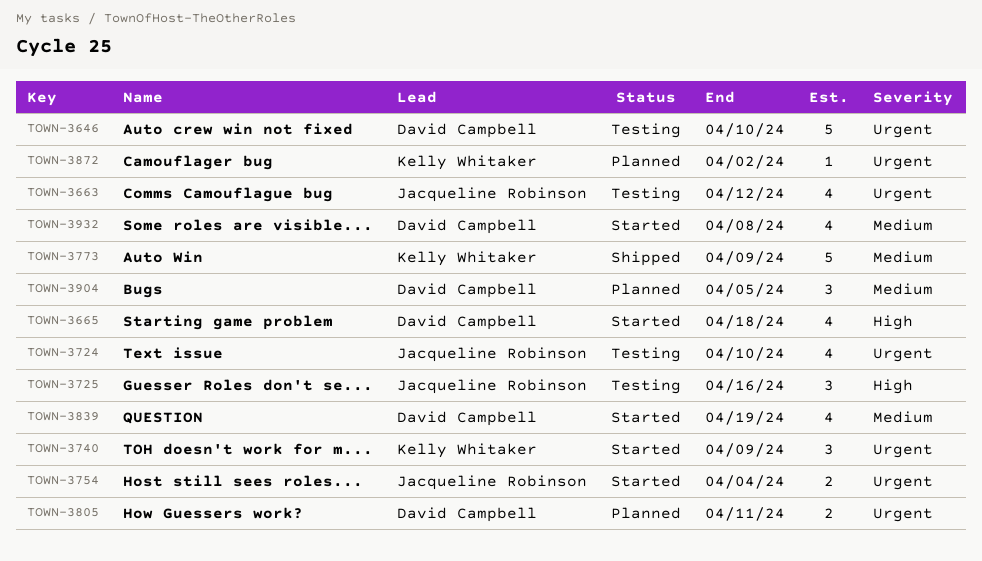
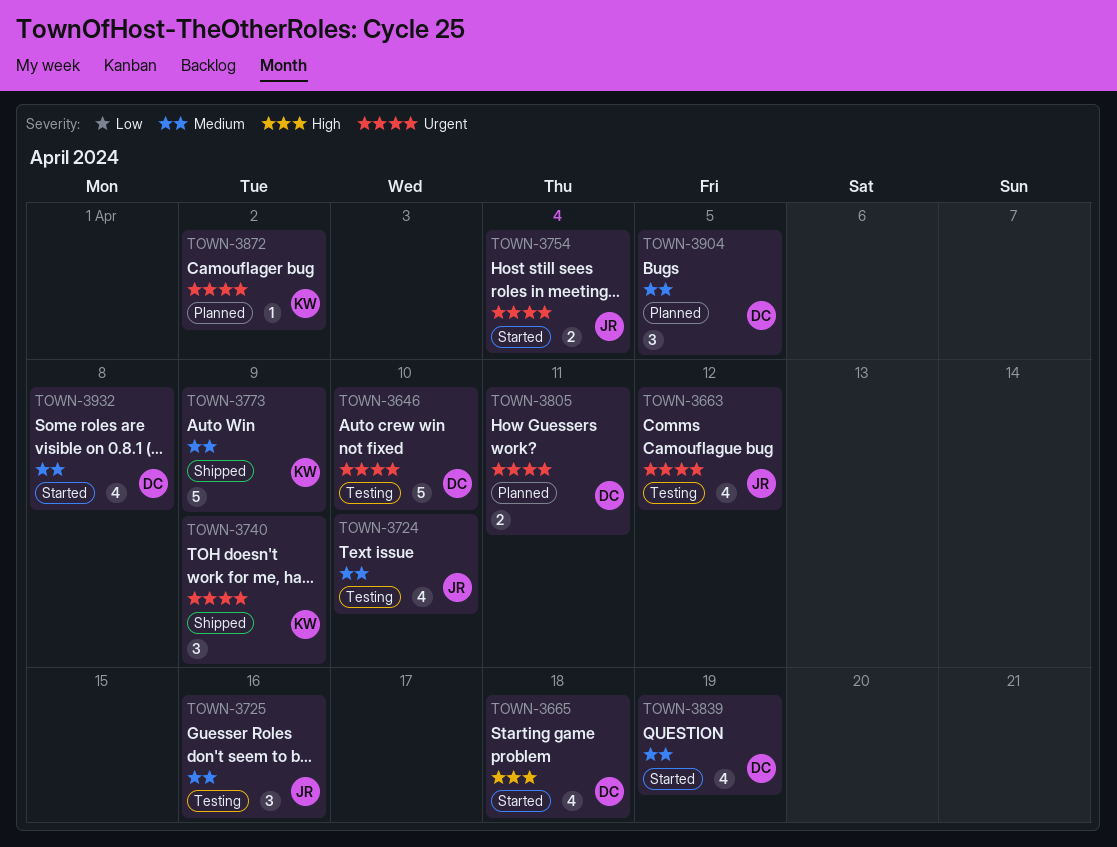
TOWN-3724, priority: Urgent -> Medium
TOWN-3725, priority: High -> Medium
TOWN-3740, status: Started -> Shipped

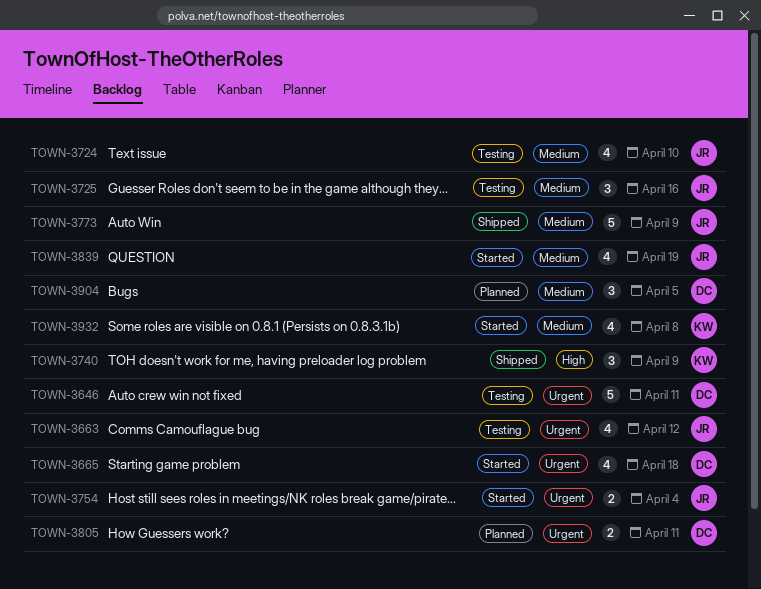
TOWN-3646, due: Apr 10 -> Apr 11
TOWN-3665, priority: High -> Urgent
TOWN-3740, priority: Urgent -> High
TOWN-3773, owner: KW -> JR
TOWN-3839, owner: DC -> JR
TOWN-3872: present -> none
TOWN-3932, owner: DC -> KW

